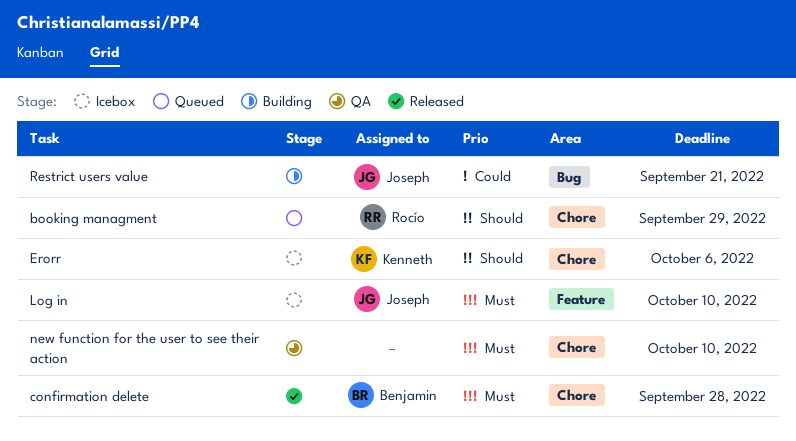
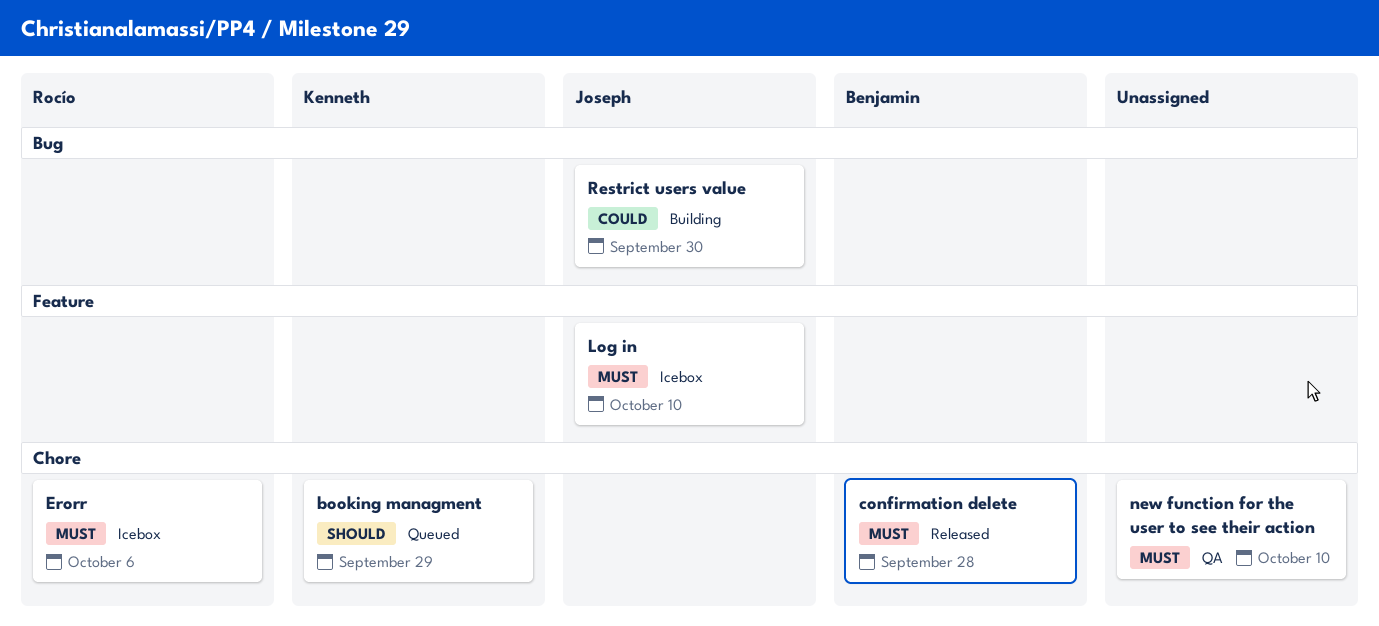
booking managment, owner: Rocío -> Kenneth
Erorr, owner: Kenneth -> Rocío
Erorr, priority: Should -> Must
Restrict users value, due: Sep 21 -> Sep 30

